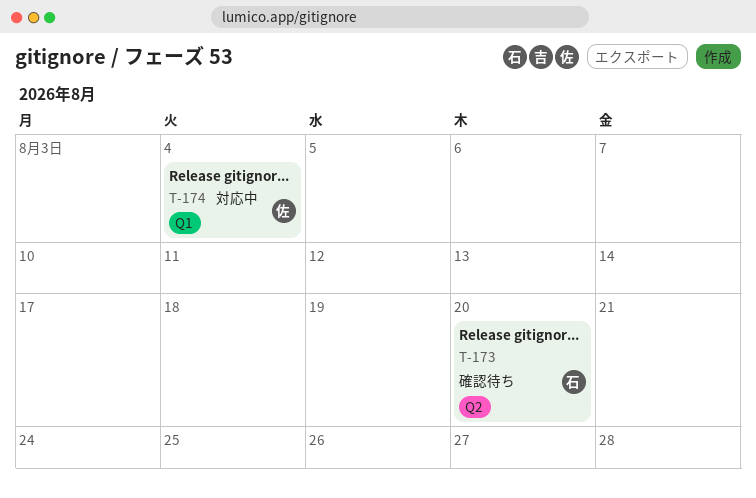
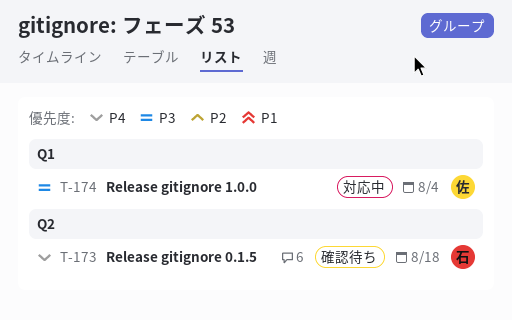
T-173, due: Aug 20 -> Aug 18

